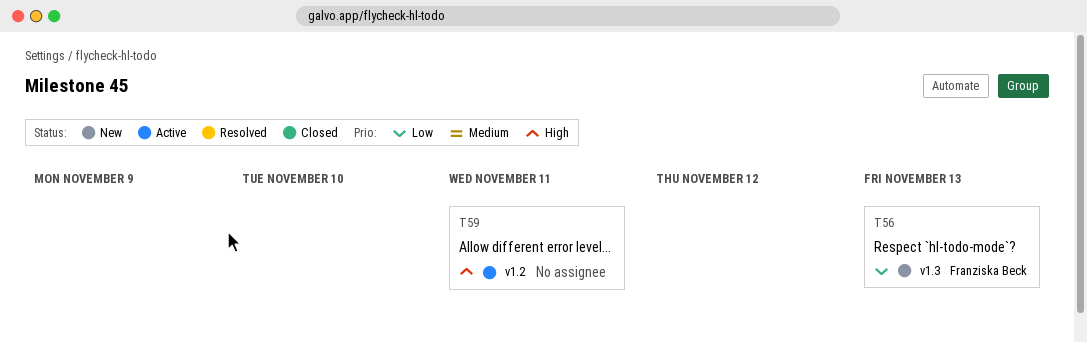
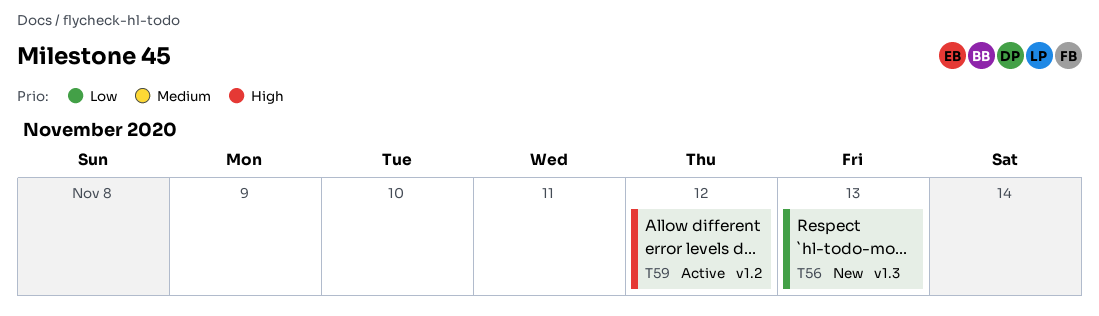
T59, due: Nov 11 -> Nov 12

